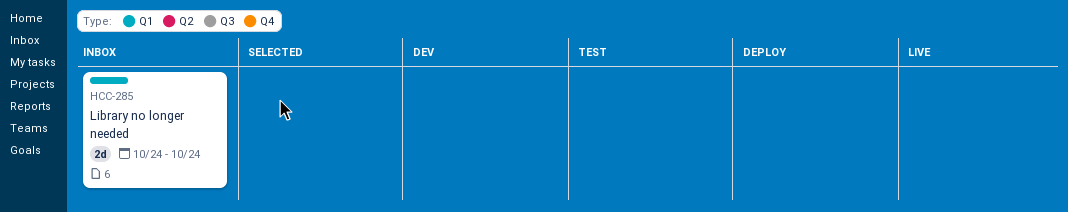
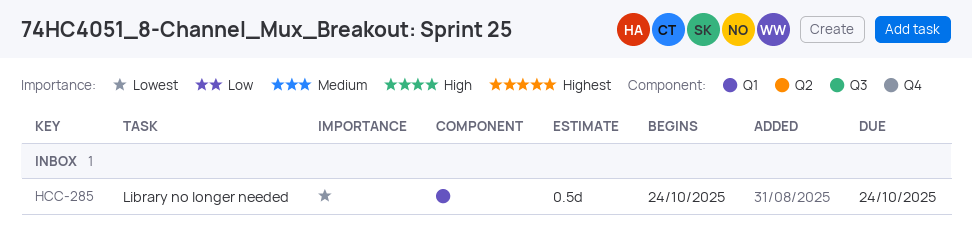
HCC-285, estimate: 2d -> 0.5d

